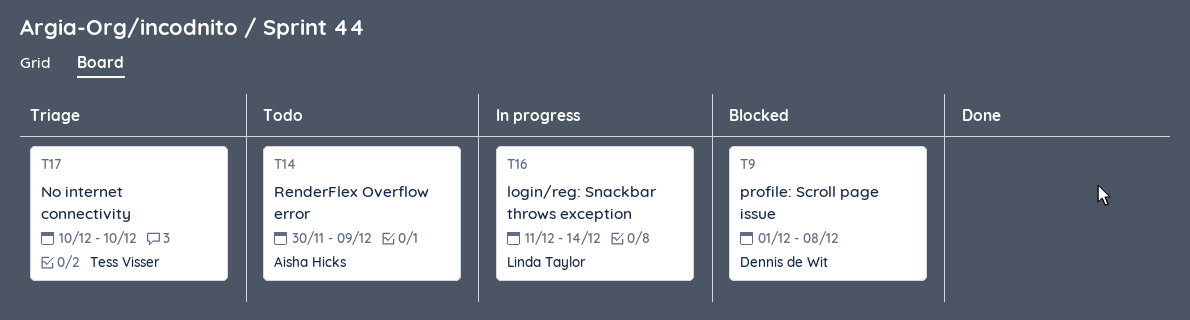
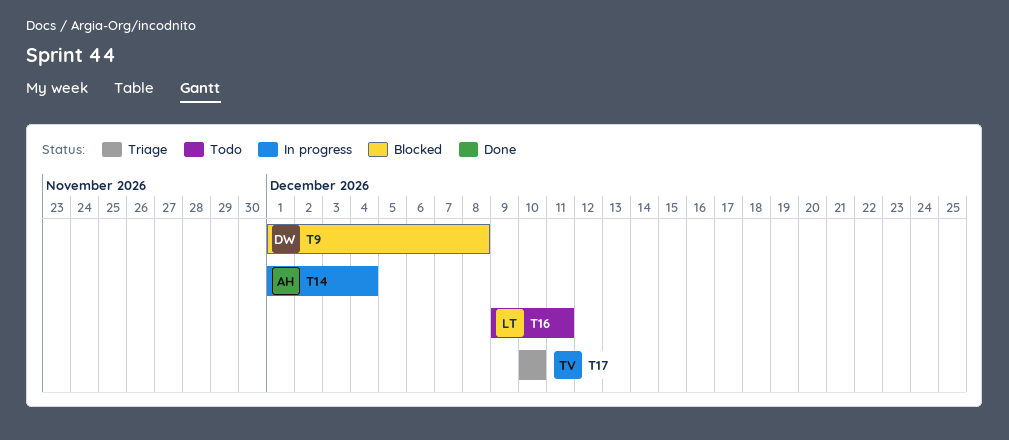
T14, status: Todo -> In progress
T14, start: Nov 30 -> Dec 1
T14, due: Dec 9 -> Dec 4
T16, status: In progress -> Todo
T16, start: Dec 11 -> Dec 9
T16, due: Dec 14 -> Dec 11

